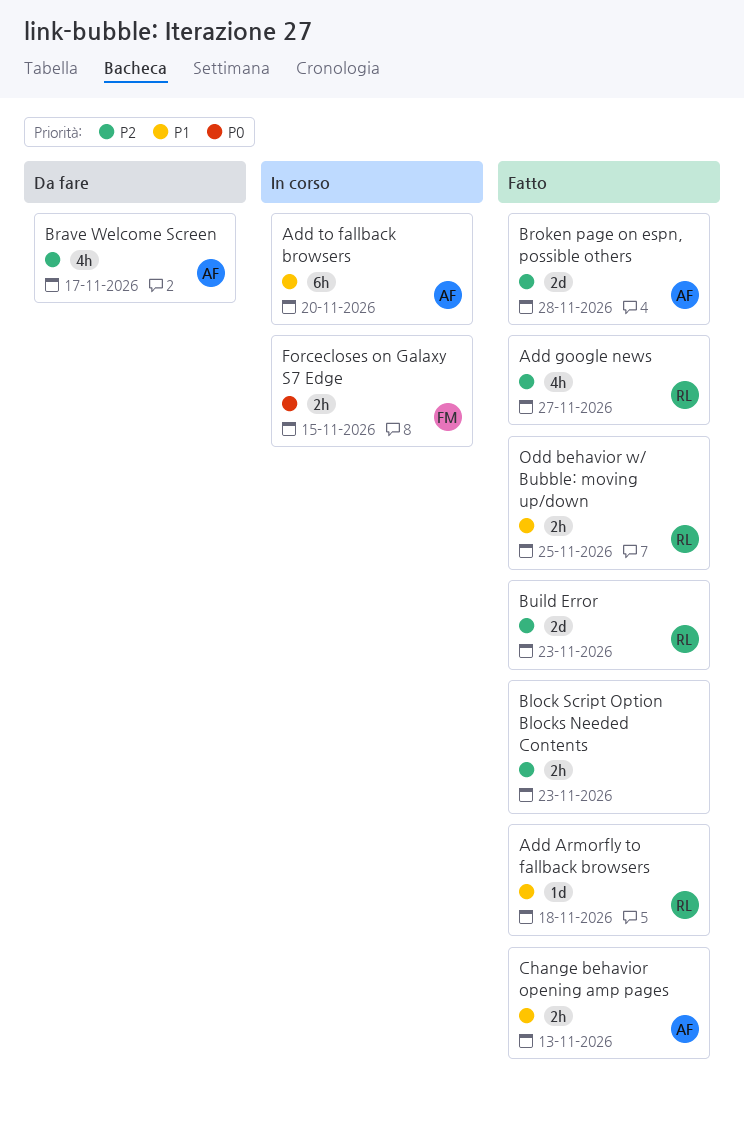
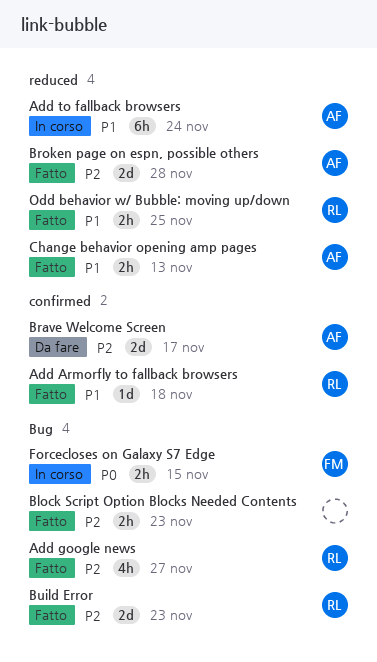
Add to fallback browsers, due: Nov 20 -> Nov 24
Brave Welcome Screen, estimate: 4h -> 2d

